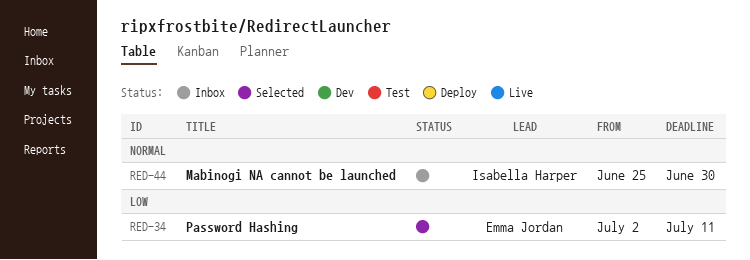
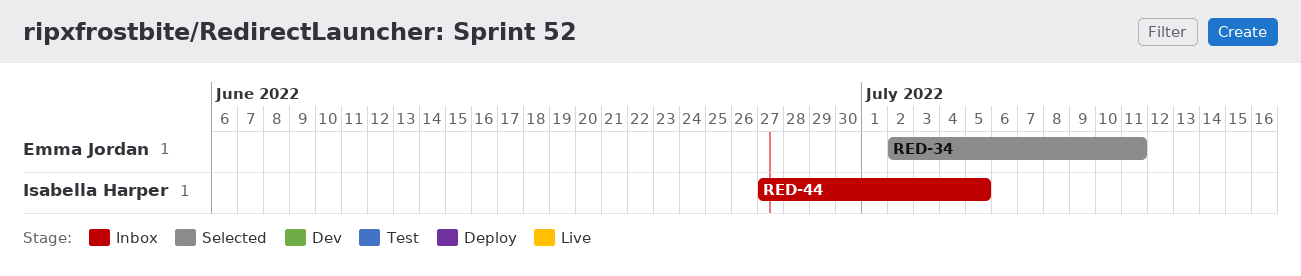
RED-44, start: Jun 25 -> Jun 27
RED-44, due: Jun 30 -> Jul 5

